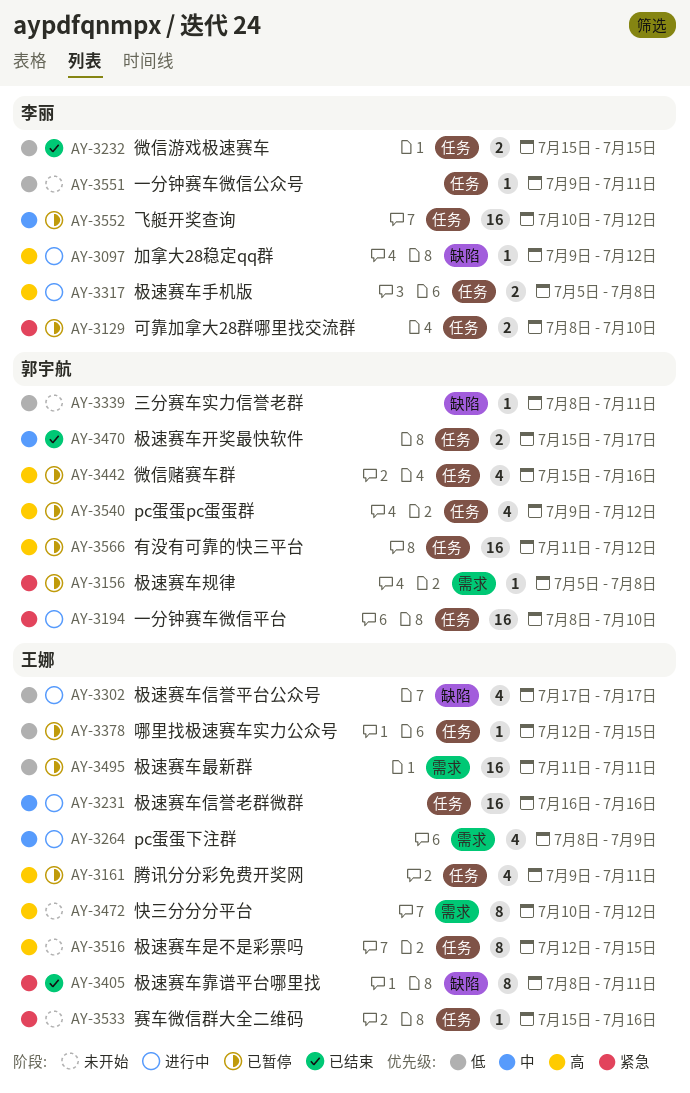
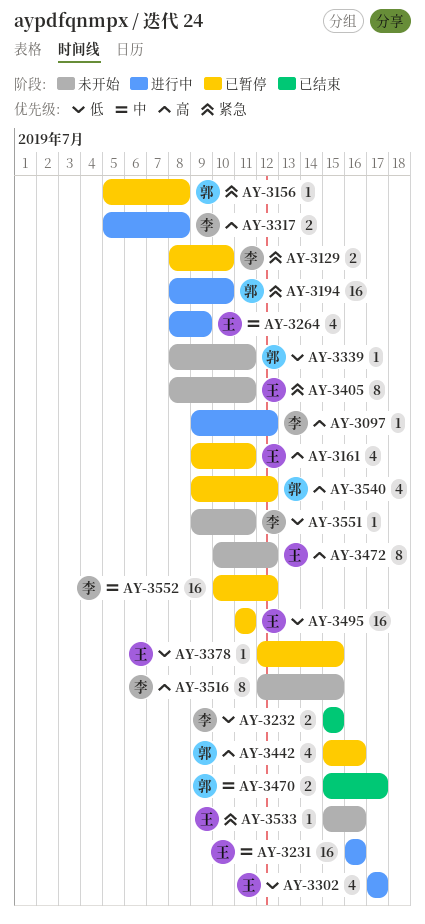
AY-3405, status: 已结束 -> 未开始
AY-3516, owner: 王娜 -> 李丽
AY-3566: present -> none

